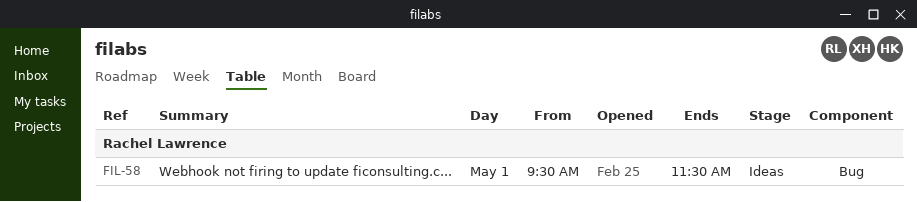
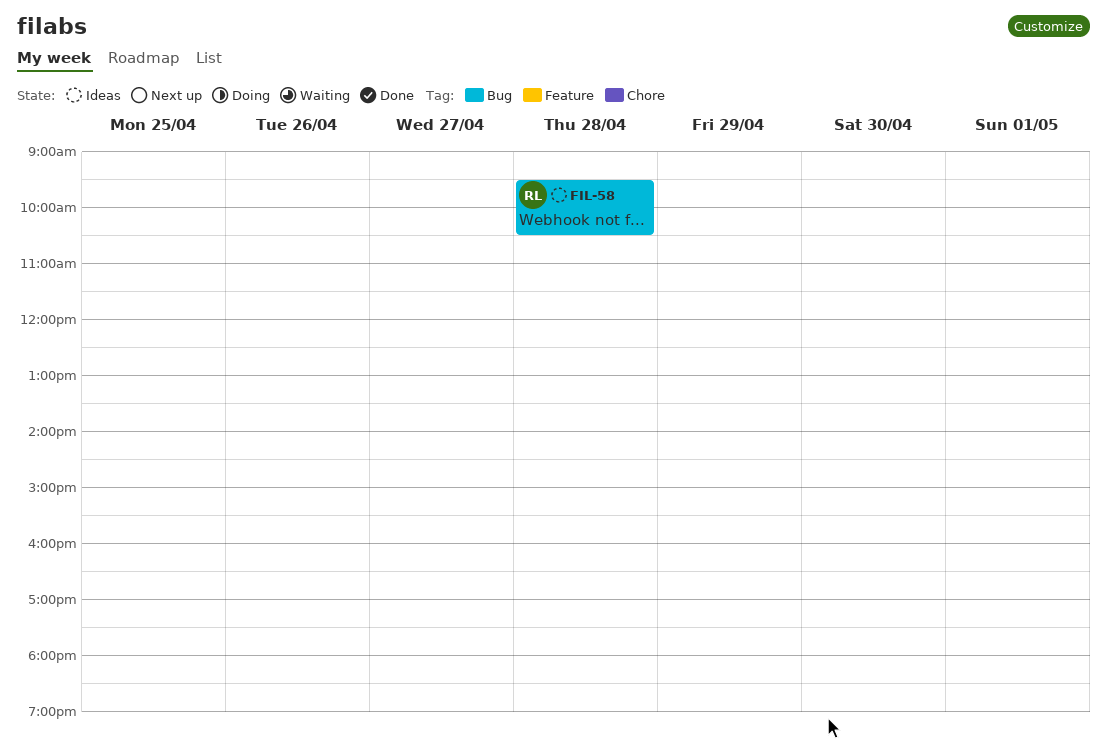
FIL-58, day: May 1 -> Apr 28
FIL-58, ends: 11:30 -> 10:30

